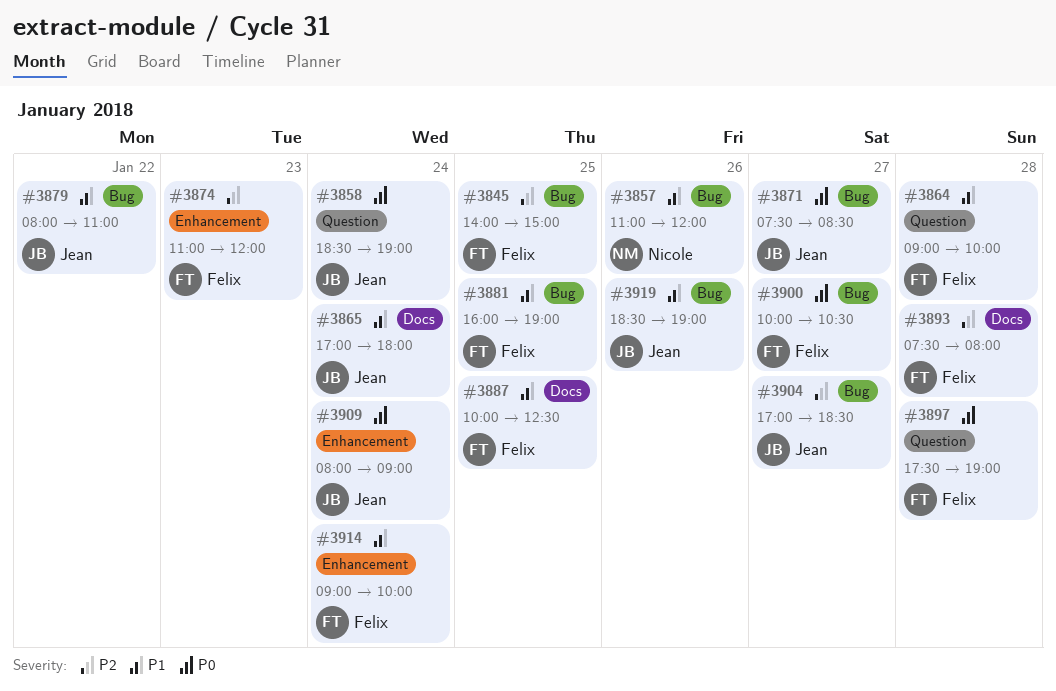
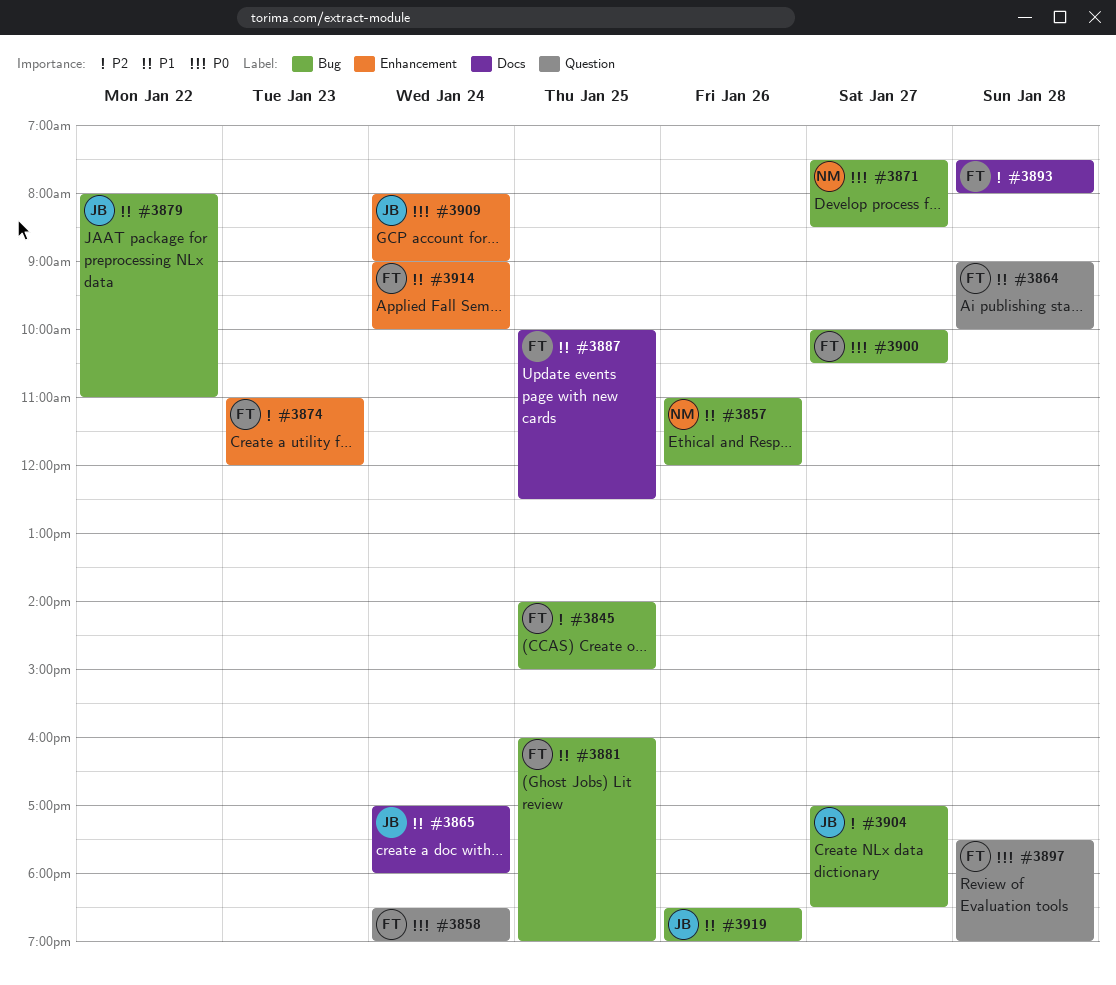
#3858, owner: Jean -> Felix
#3871, owner: Jean -> Nicole

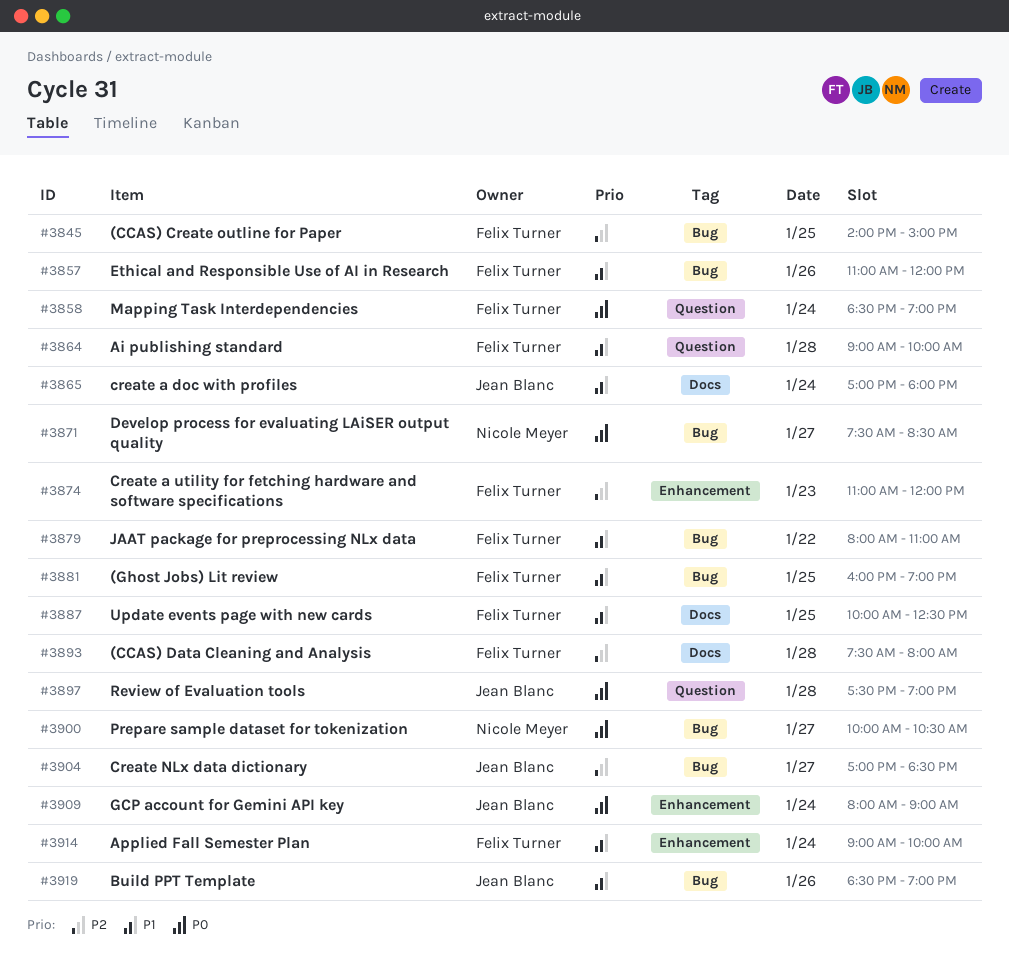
#3857, owner: Nicole Meyer -> Felix Turner
#3879, owner: Jean Blanc -> Felix Turner
#3897, owner: Felix Turner -> Jean Blanc
#3900, owner: Felix Turner -> Nicole Meyer

